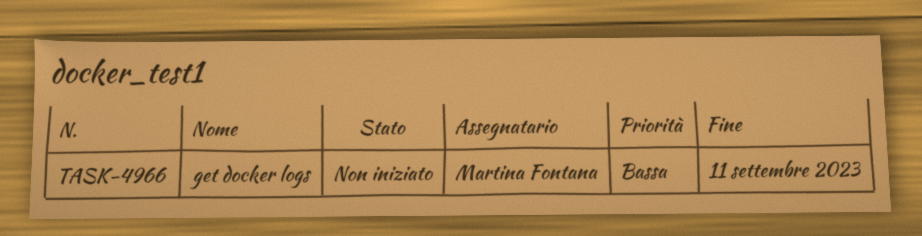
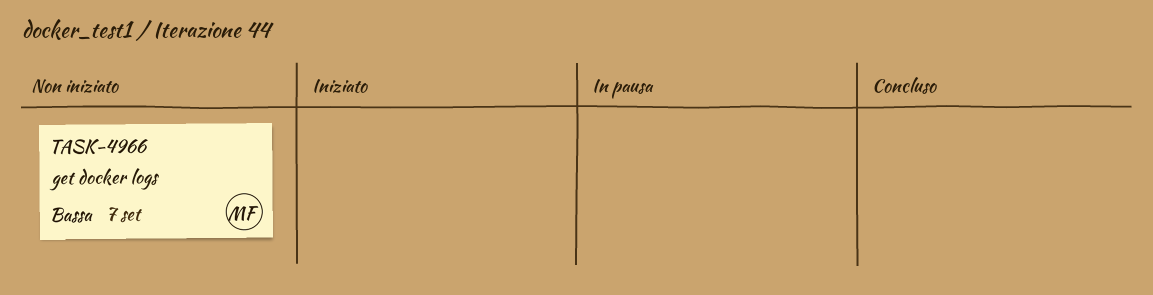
TASK-4966, due: Sep 11 -> Sep 7

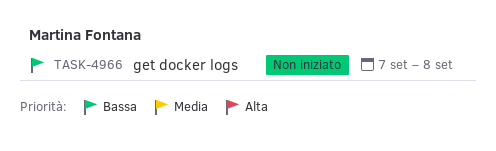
TASK-4966, due: Sep 7 -> Sep 8

